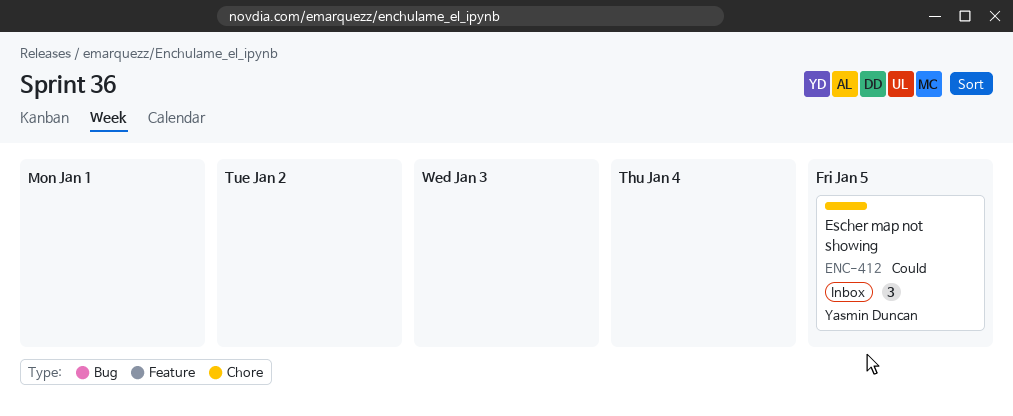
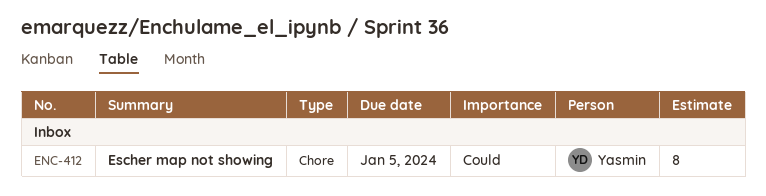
ENC-412, estimate: 3 -> 8

